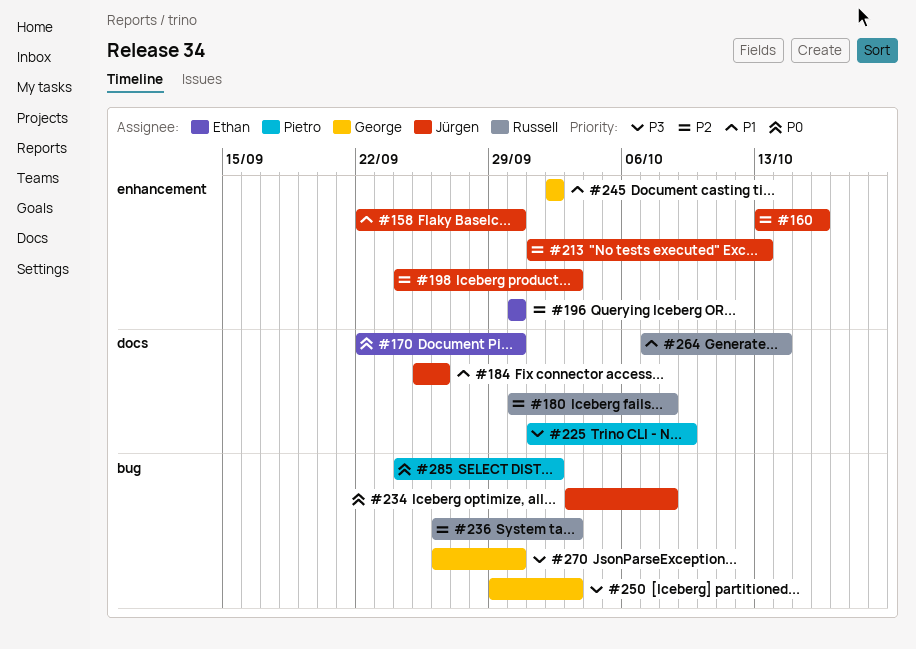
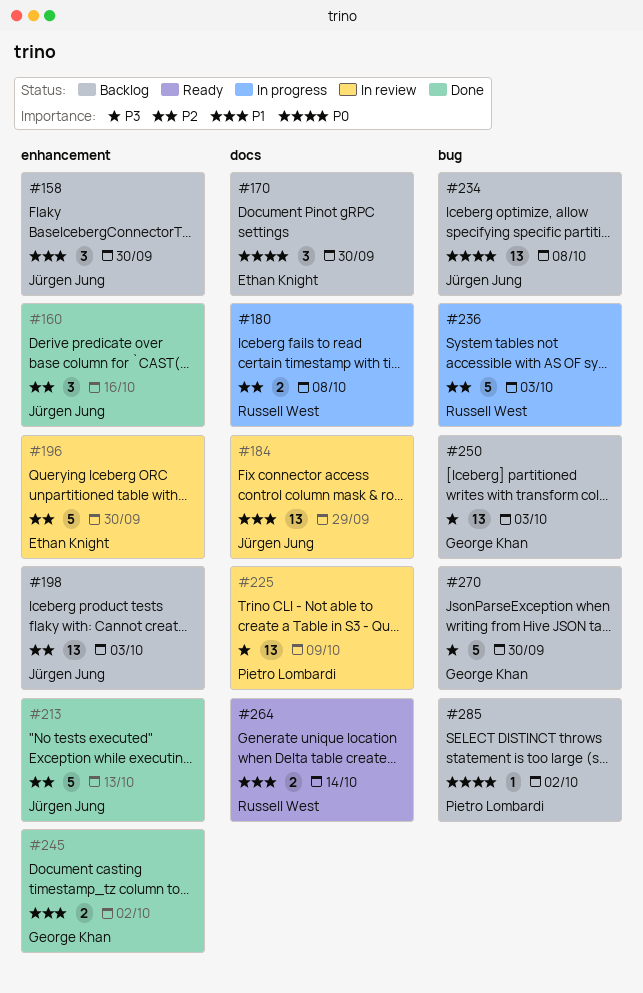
#184, due: Sep 26 -> Sep 29

